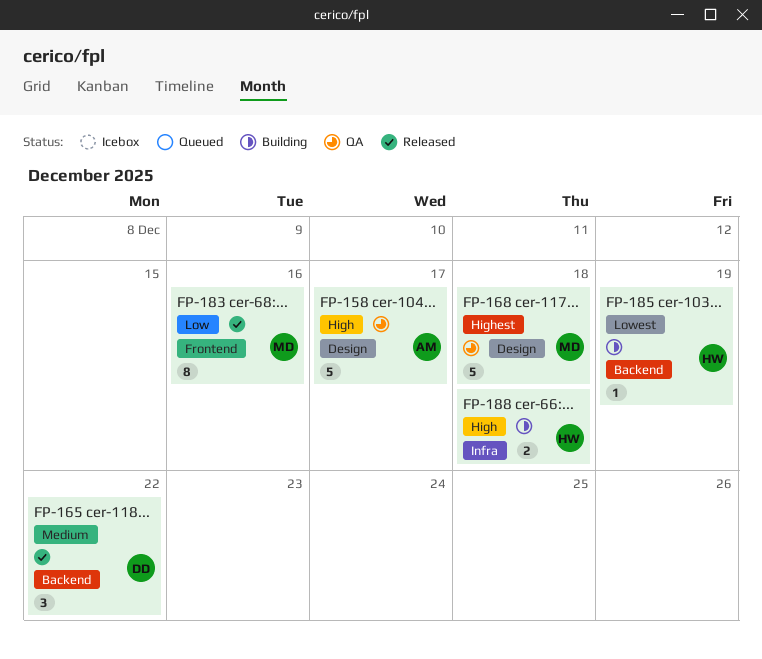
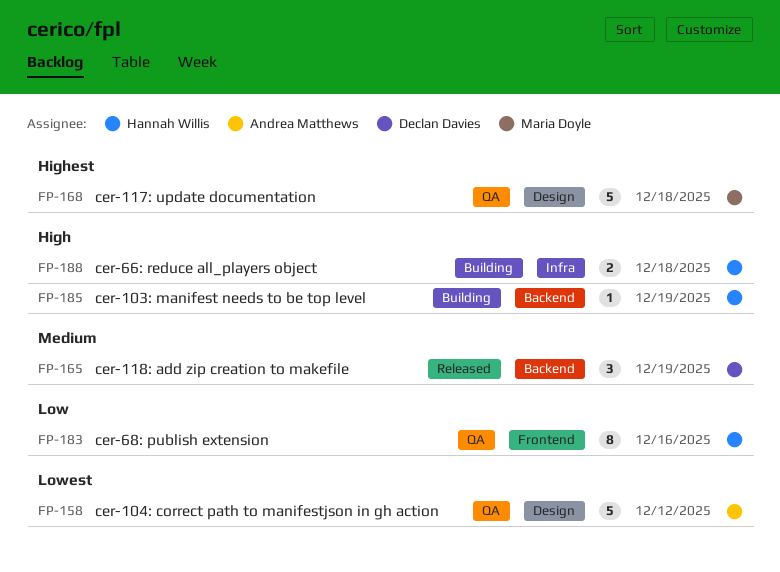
FP-158, priority: High -> Lowest
FP-158, due: Dec 17 -> Dec 12
FP-165, due: Dec 22 -> Dec 19
FP-183, status: Released -> QA
FP-183, owner: Maria Doyle -> Hannah Willis
FP-185, priority: Lowest -> High

